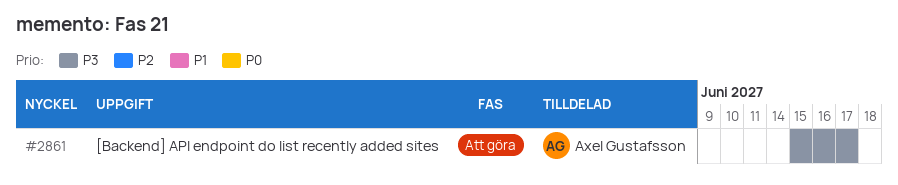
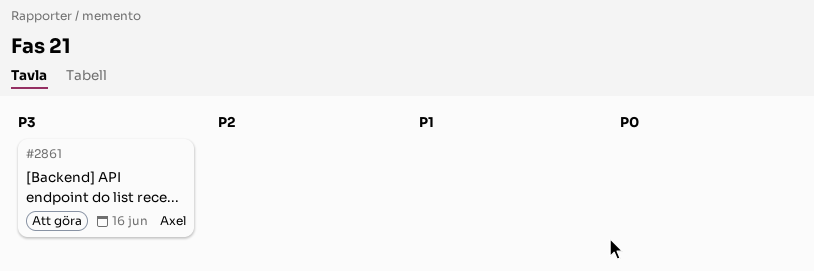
#2861, due: Jun 17 -> Jun 16

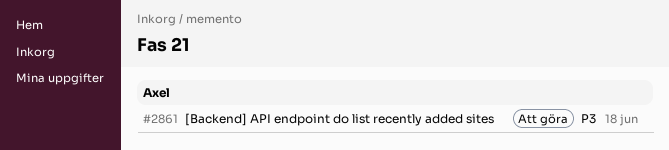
#2861, due: Jun 16 -> Jun 18

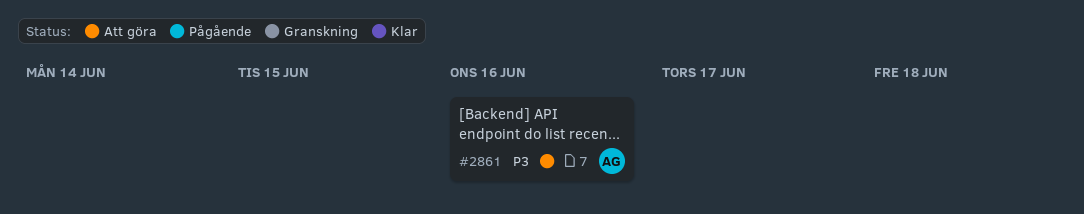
#2861, due: Jun 18 -> Jun 16

